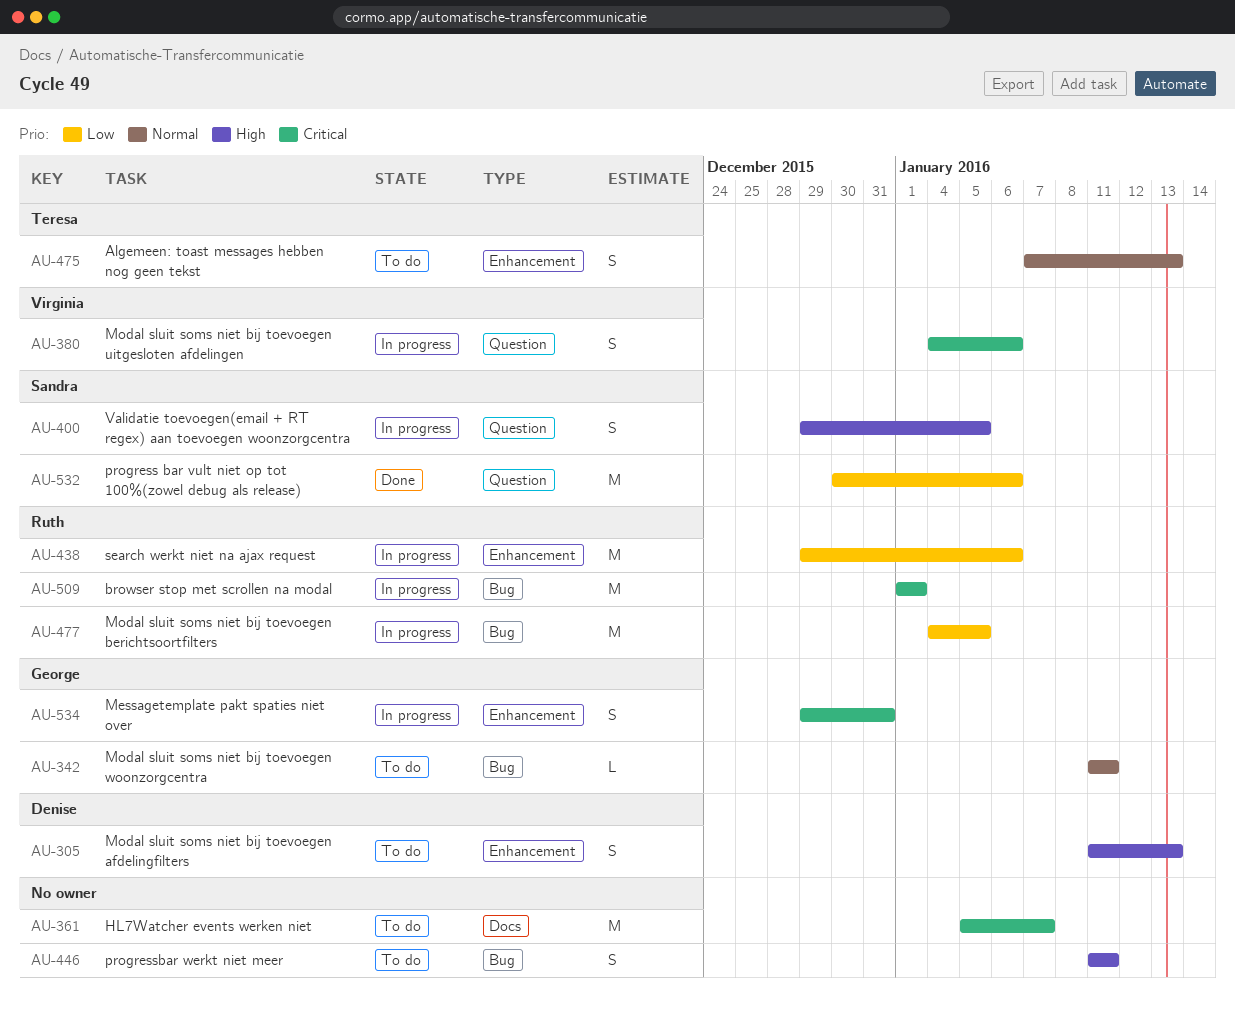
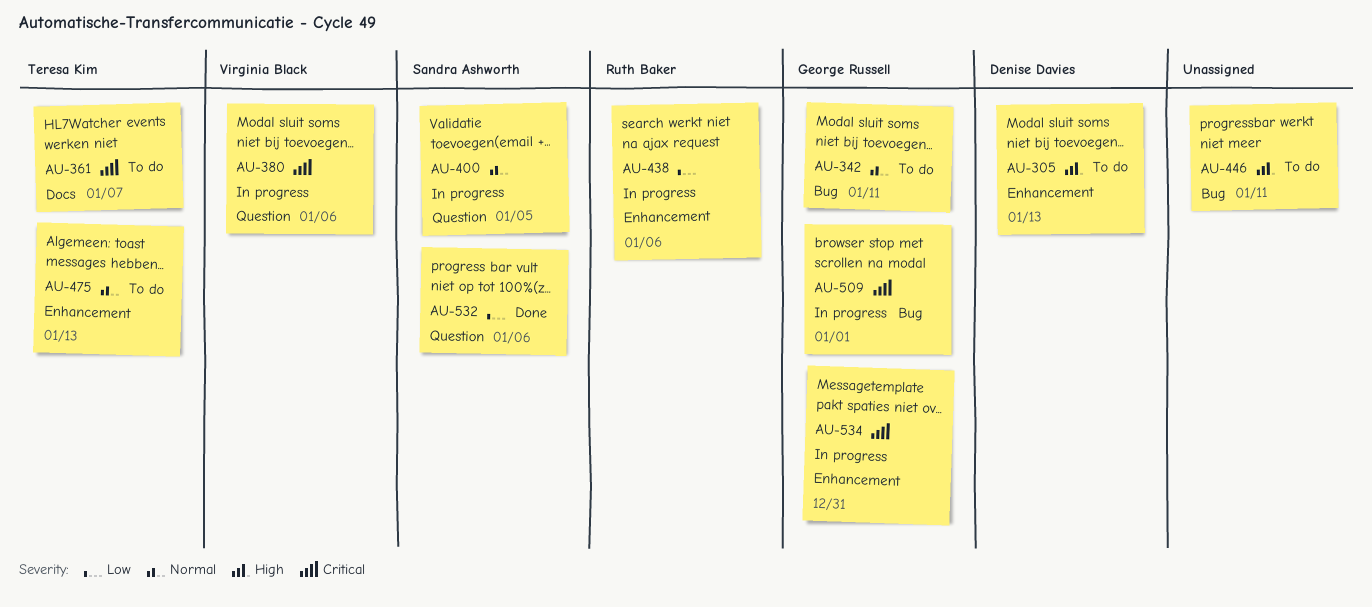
AU-361, owner: none -> Teresa Kim
AU-400, priority: High -> Normal
AU-477: present -> none
AU-509, owner: Ruth Baker -> George Russell

